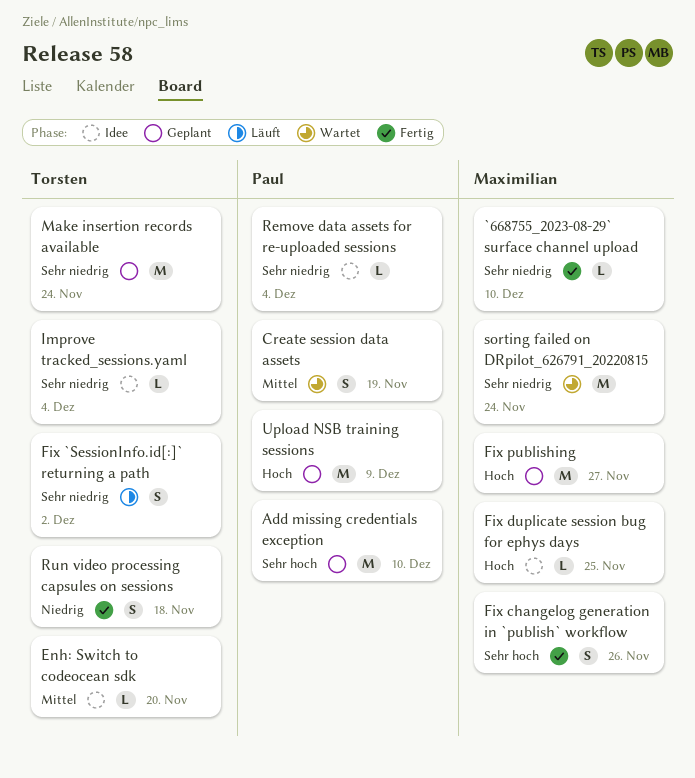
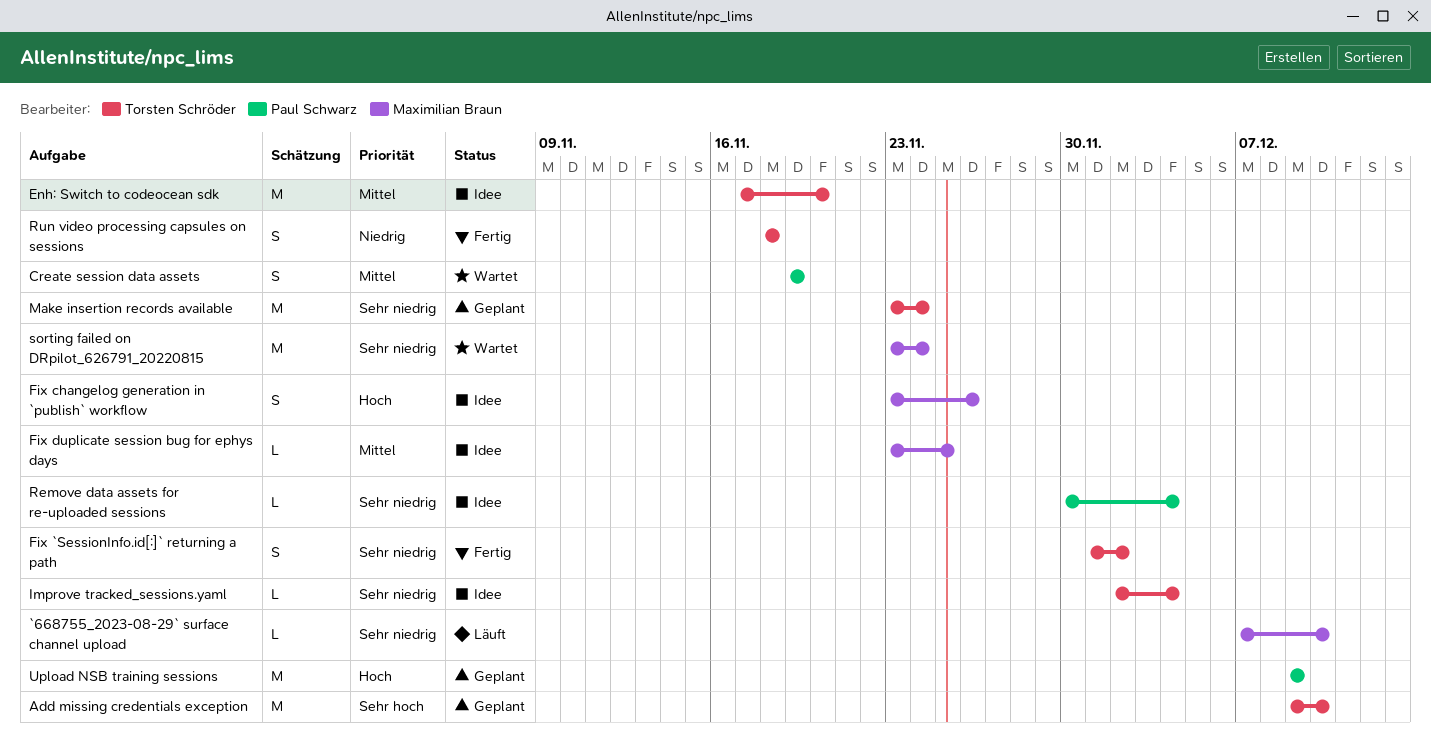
`668755_2023-08-29` surface channel upload, status: Fertig -> Läuft
Add missing credentials exception, owner: Paul Schwarz -> Torsten Schröder
Enh: Switch to codeocean sdk, estimate: L -> M
Fix `SessionInfo.id[:]` returning a path, status: Läuft -> Fertig
Fix changelog generation in `publish` workflow, status: Fertig -> Idee
Fix changelog generation in `publish` workflow, priority: Sehr hoch -> Hoch
Fix duplicate session bug for ephys days, priority: Hoch -> Mittel
Fix publishing: present -> none

